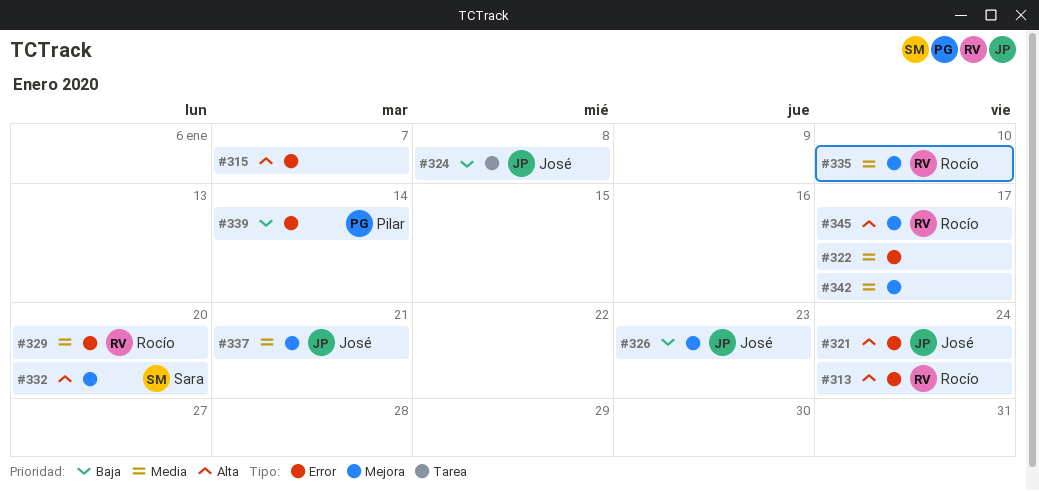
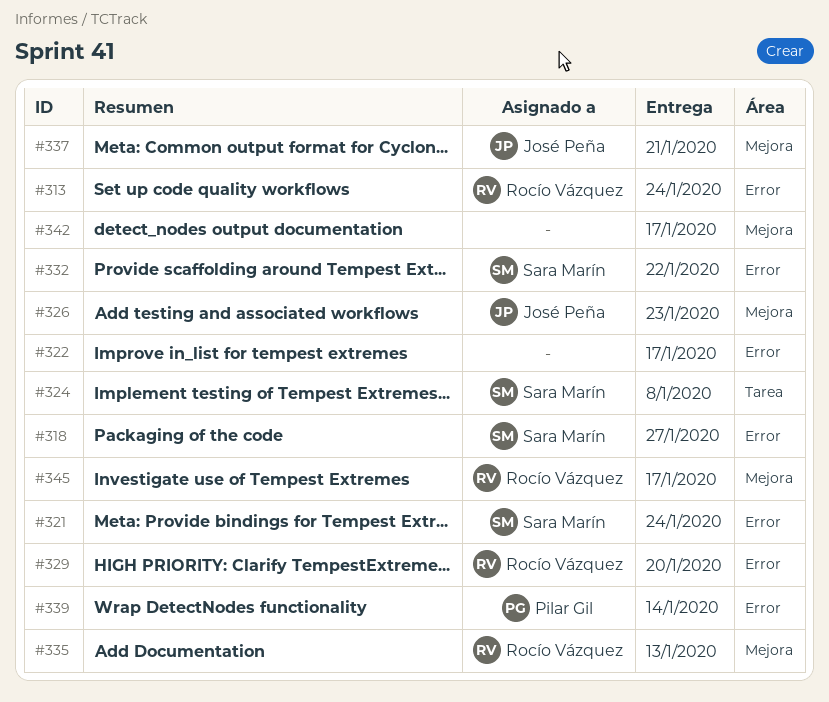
#315: present -> none
#318: none -> present
#321, owner: José Peña -> Sara Marín
#324, owner: José Peña -> Sara Marín
#332, label: Mejora -> Error
#332, due: Jan 20 -> Jan 22
#335, due: Jan 10 -> Jan 13

